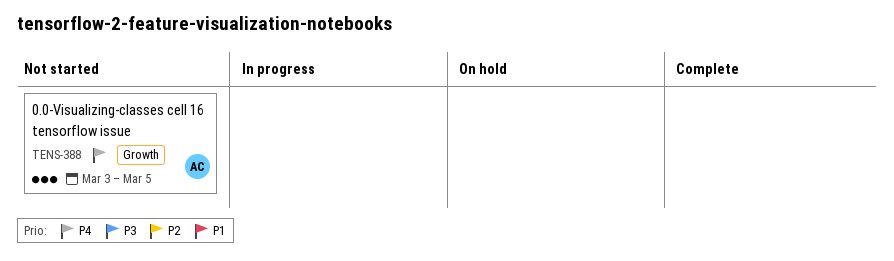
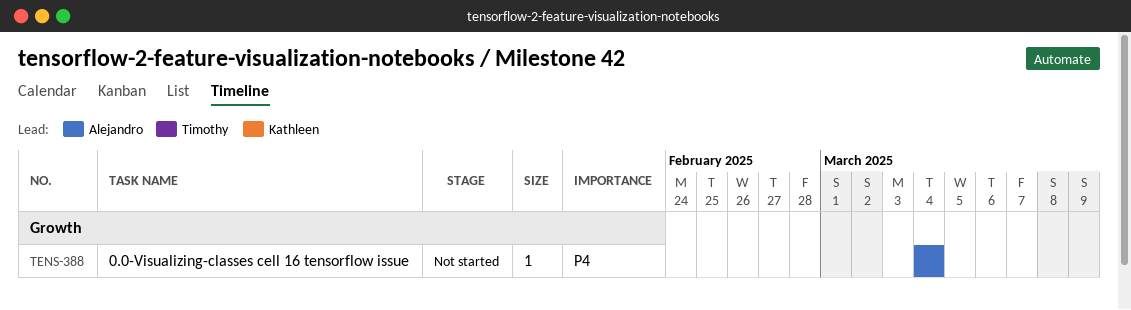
TENS-388, estimate: 3 -> 1
TENS-388, start: Mar 3 -> Mar 4
TENS-388, due: Mar 5 -> Mar 4

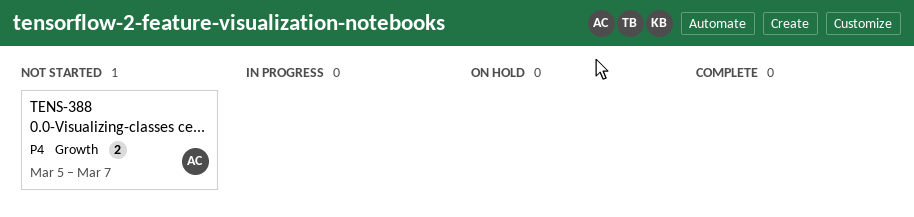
TENS-388, estimate: 1 -> 2
TENS-388, start: Mar 4 -> Mar 5
TENS-388, due: Mar 4 -> Mar 7

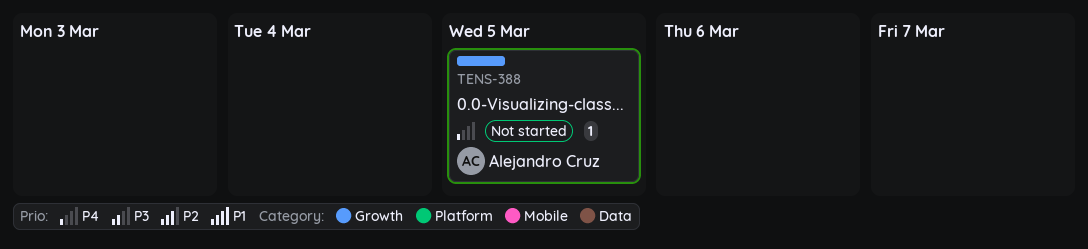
TENS-388, estimate: 2 -> 1
TENS-388, due: Mar 7 -> Mar 5

